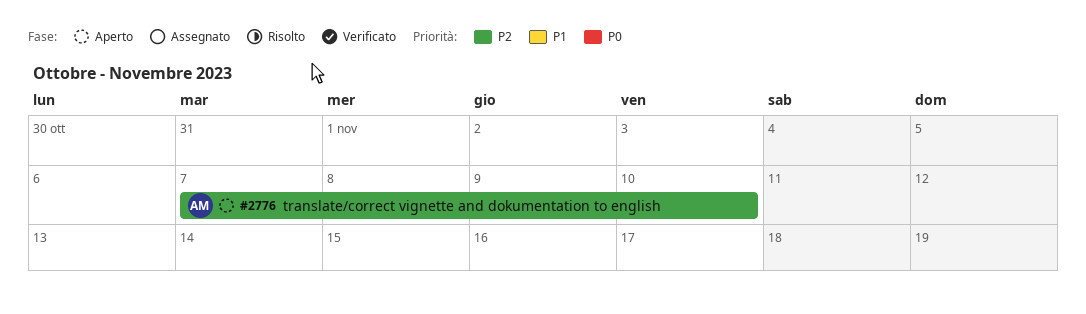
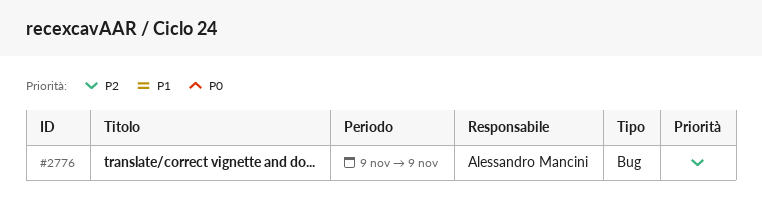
#2776, start: Nov 7 -> Nov 9
#2776, due: Nov 10 -> Nov 9

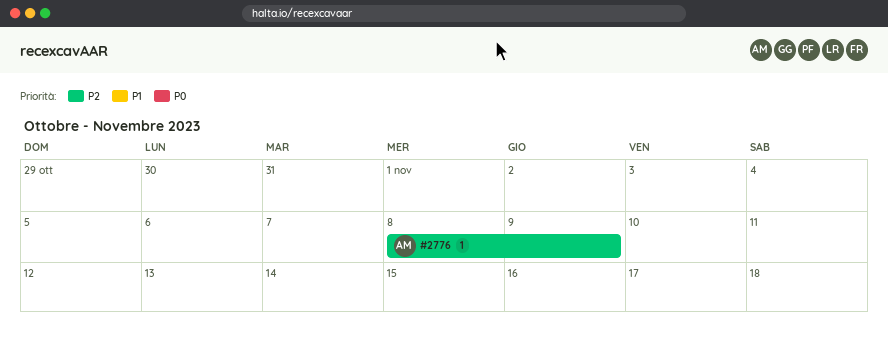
#2776, start: Nov 9 -> Nov 8

